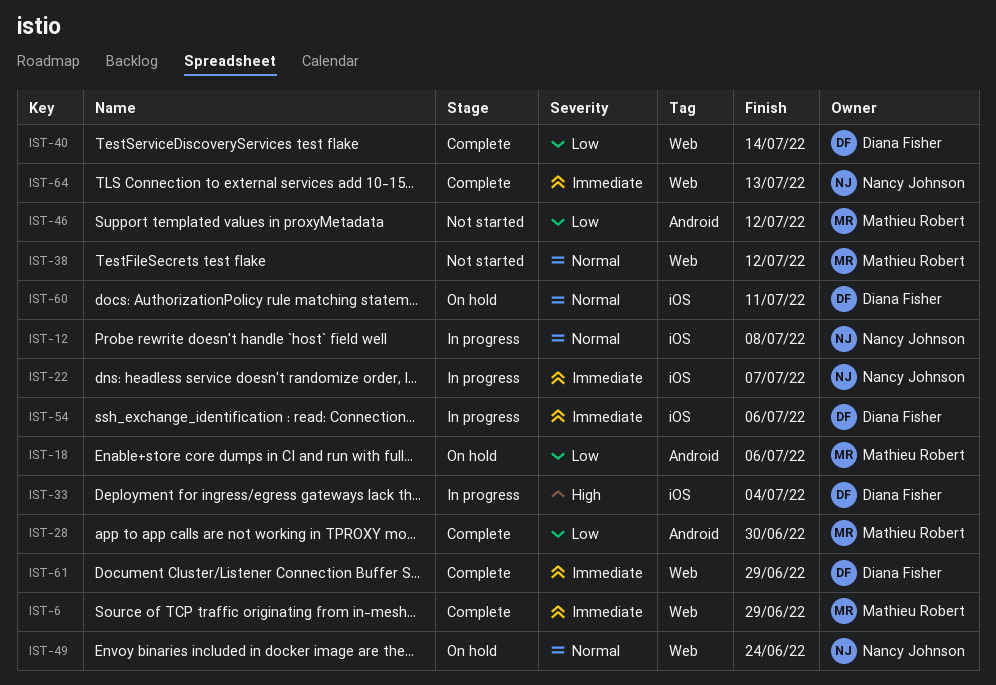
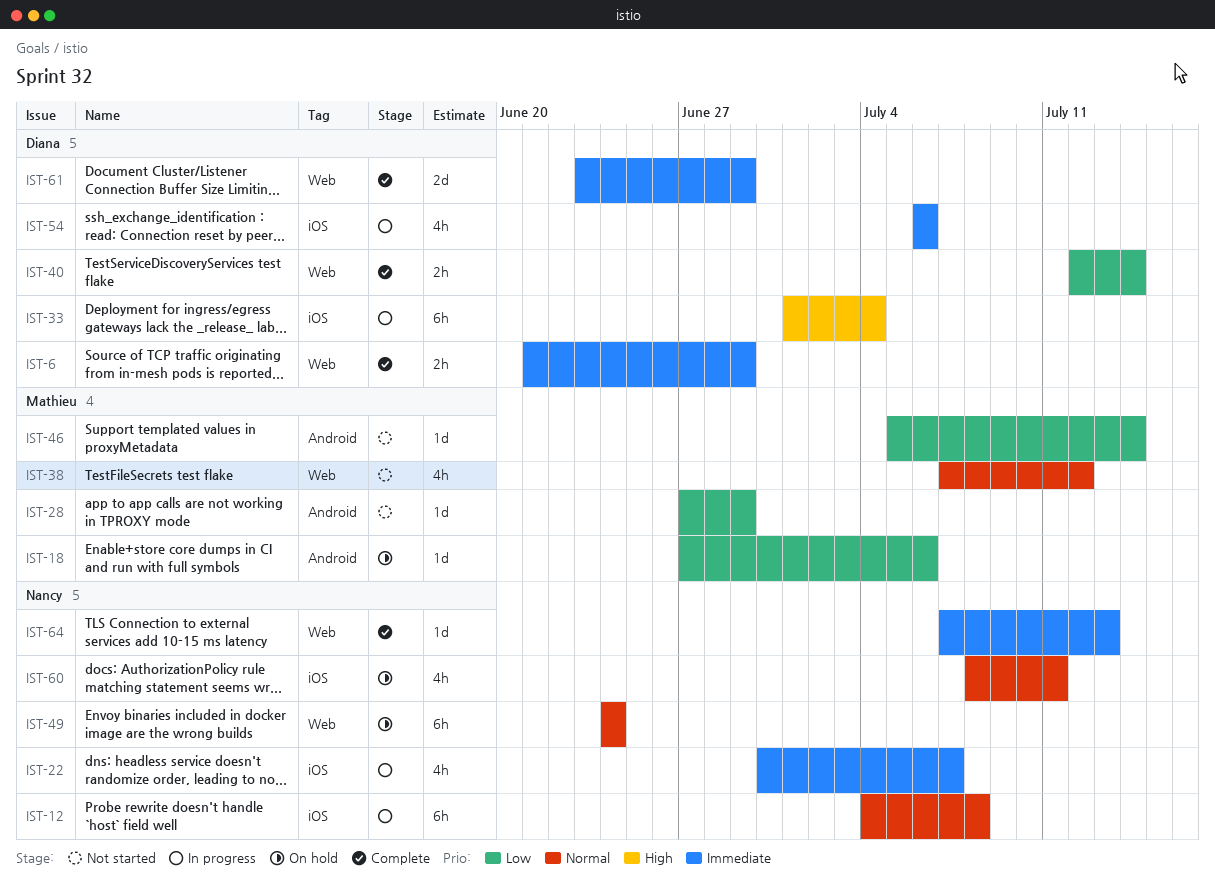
IST-6, owner: Mathieu Robert -> Diana Fisher
IST-28, status: Complete -> Not started
IST-28, due: Jun 30 -> Jun 29
IST-46, due: Jul 12 -> Jul 14
IST-60, owner: Diana Fisher -> Nancy Johnson

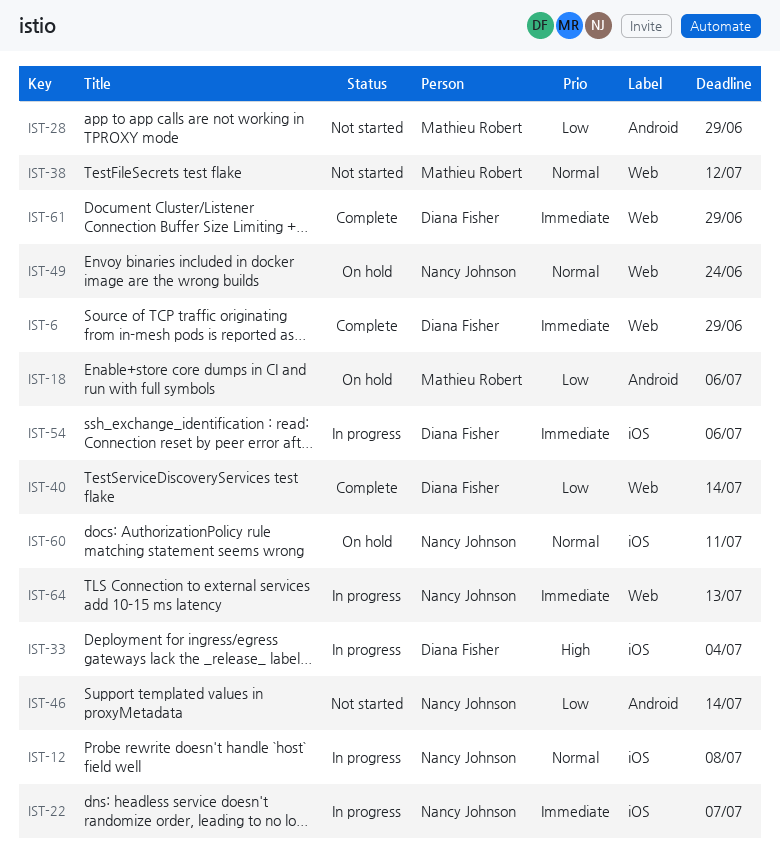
IST-46, owner: Mathieu Robert -> Nancy Johnson
IST-64, status: Complete -> In progress

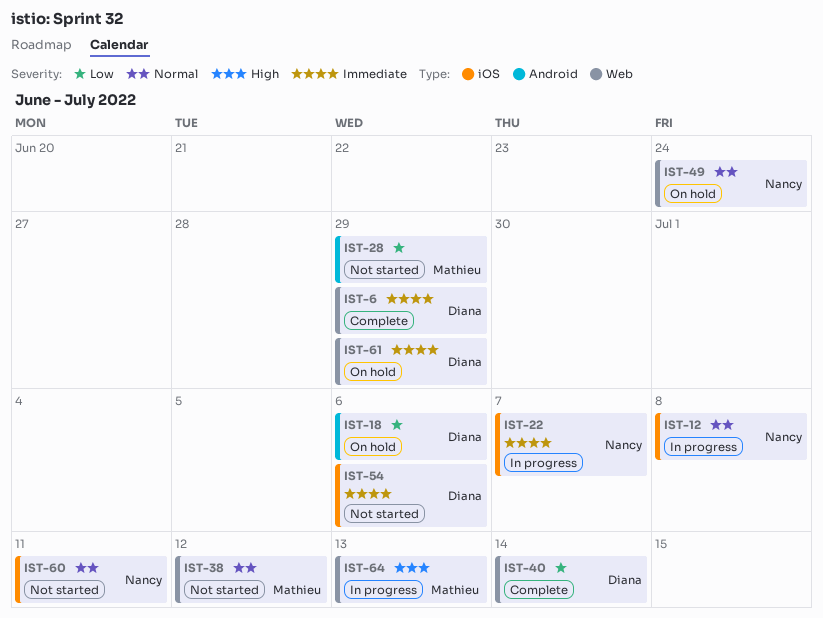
IST-18, owner: Mathieu Robert -> Diana Fisher
IST-33: present -> none
IST-46: present -> none
IST-54, status: In progress -> Not started
IST-60, status: On hold -> Not started
IST-61, status: Complete -> On hold
IST-64, owner: Nancy Johnson -> Mathieu Robert
IST-64, priority: Immediate -> High

